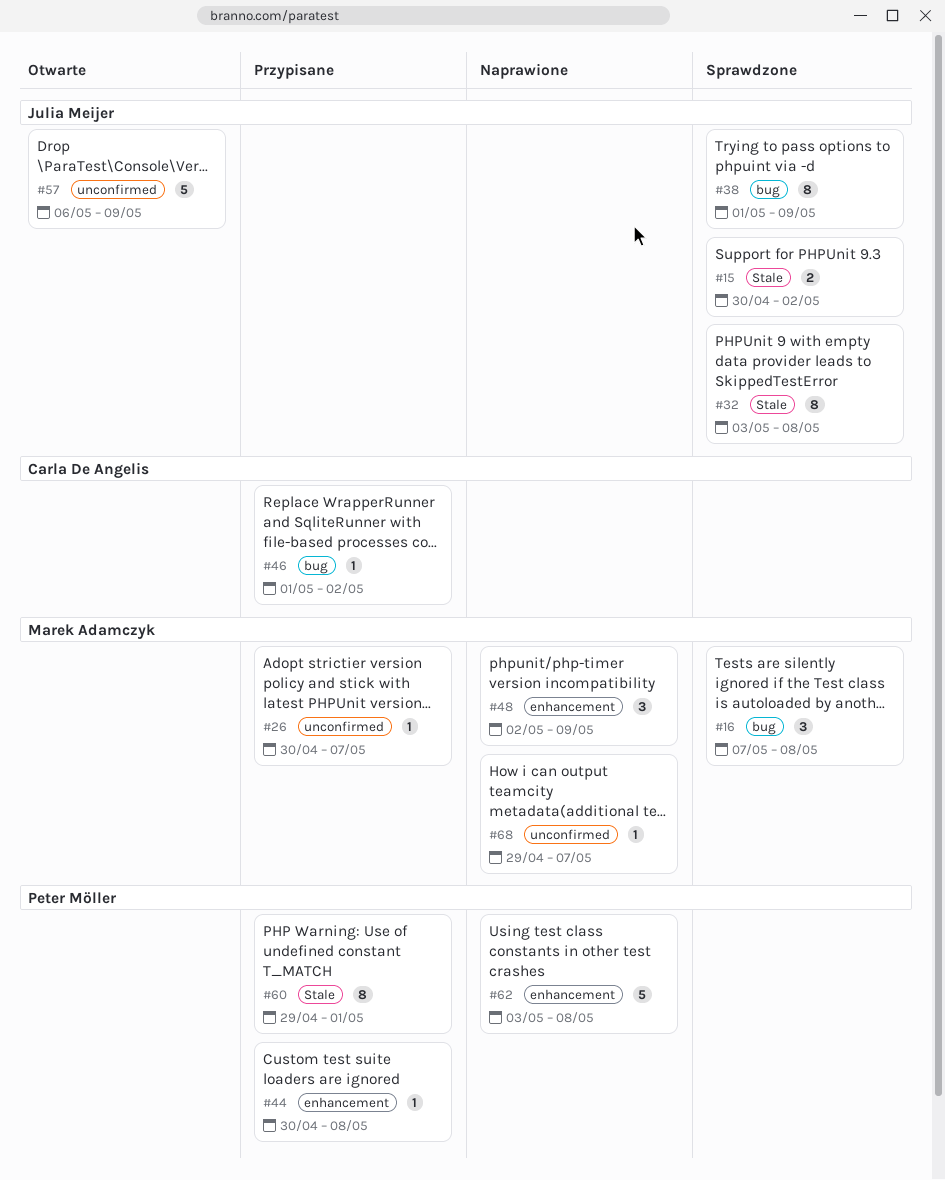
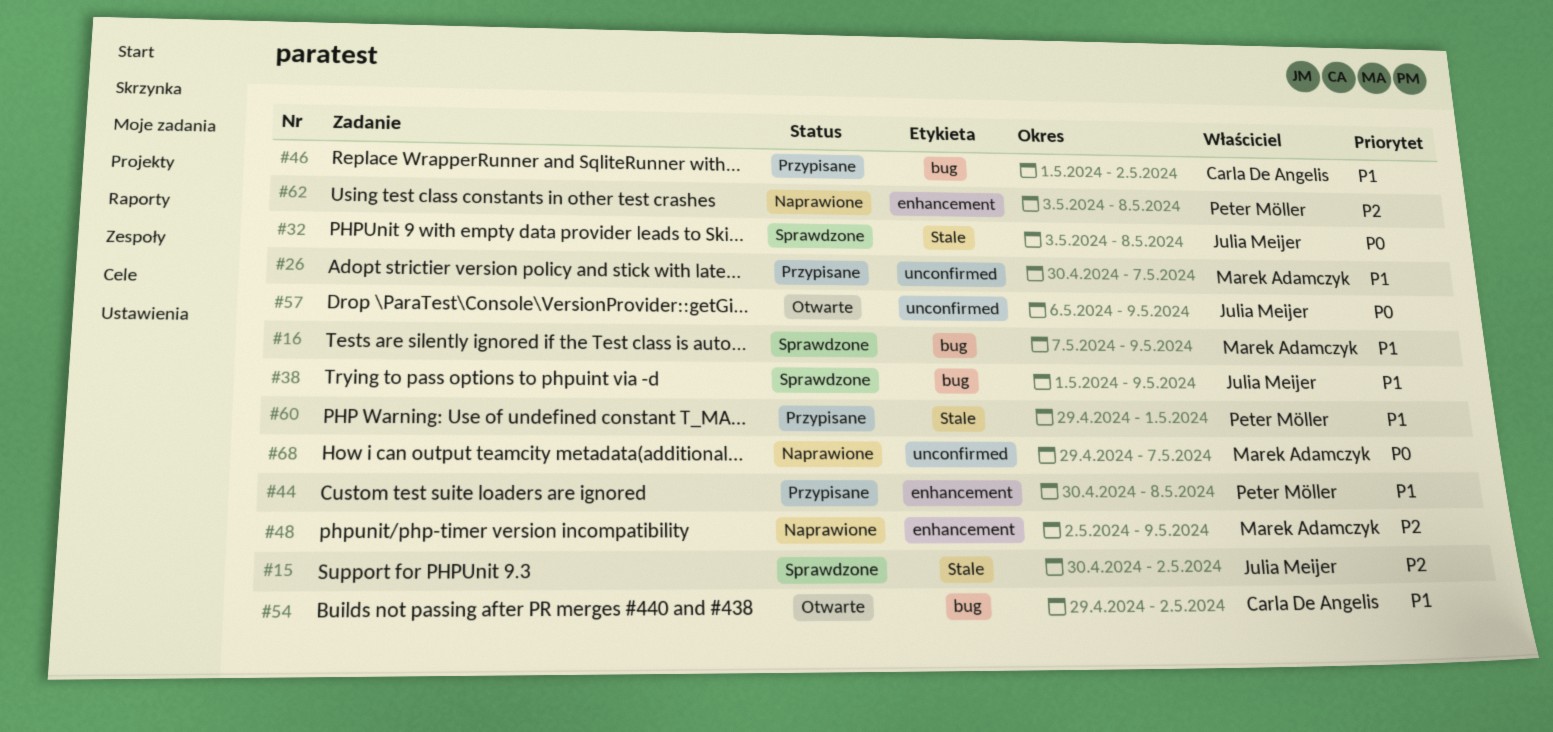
#16, due: May 8 -> May 9
#54: none -> present

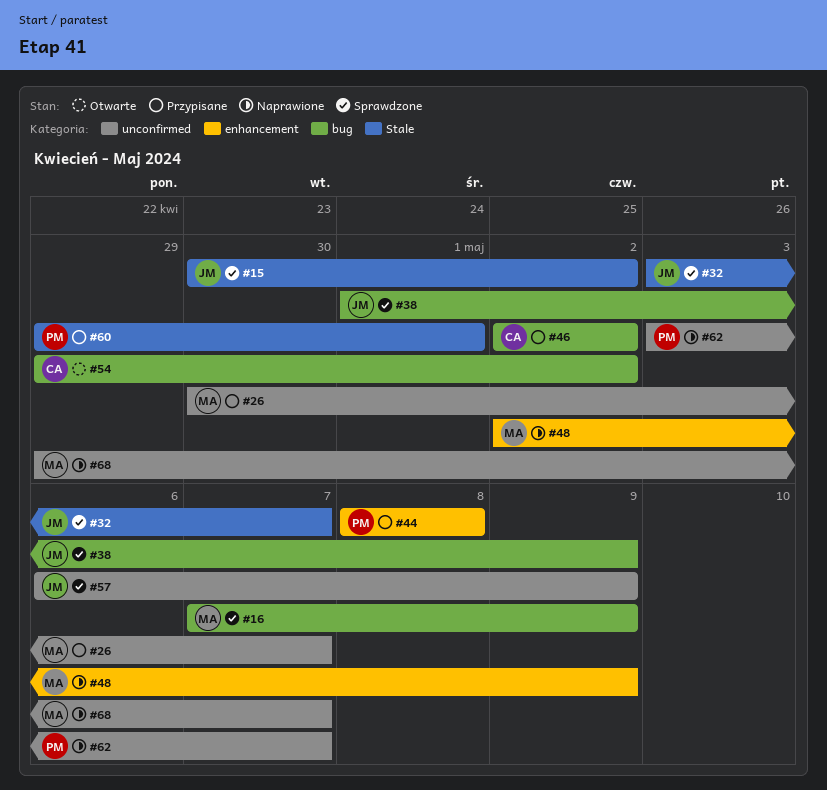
#32, due: May 8 -> May 7
#44, start: Apr 30 -> May 8
#46, start: May 1 -> May 2
#57, status: Otwarte -> Sprawdzone
#62, label: enhancement -> unconfirmed
#62, due: May 8 -> May 7

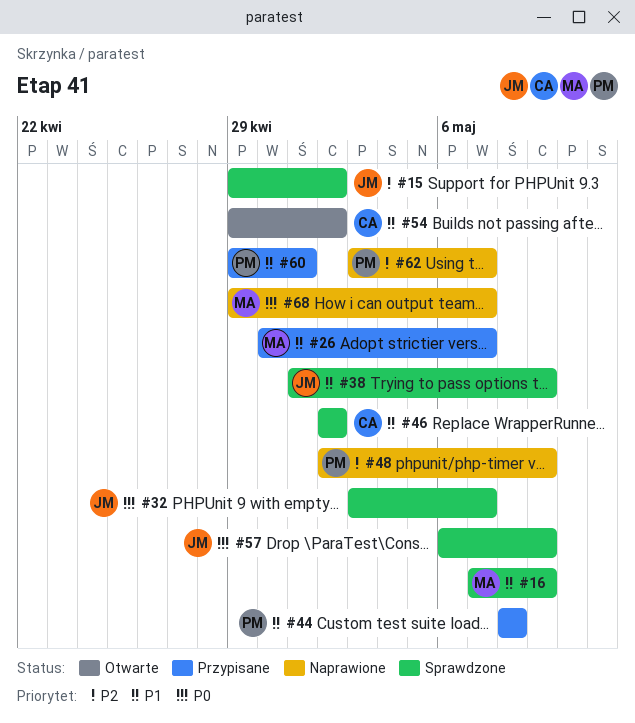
#15, start: Apr 30 -> Apr 29
#46, status: Przypisane -> Sprawdzone
#48, owner: MA -> PM

